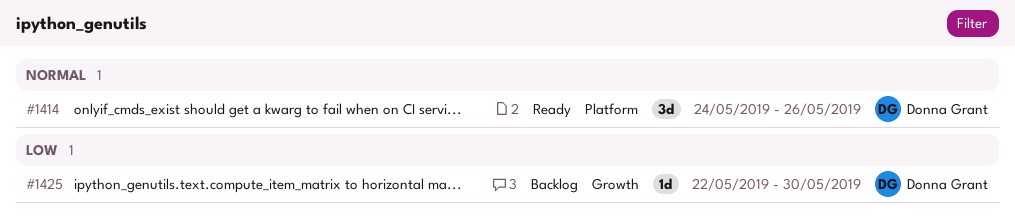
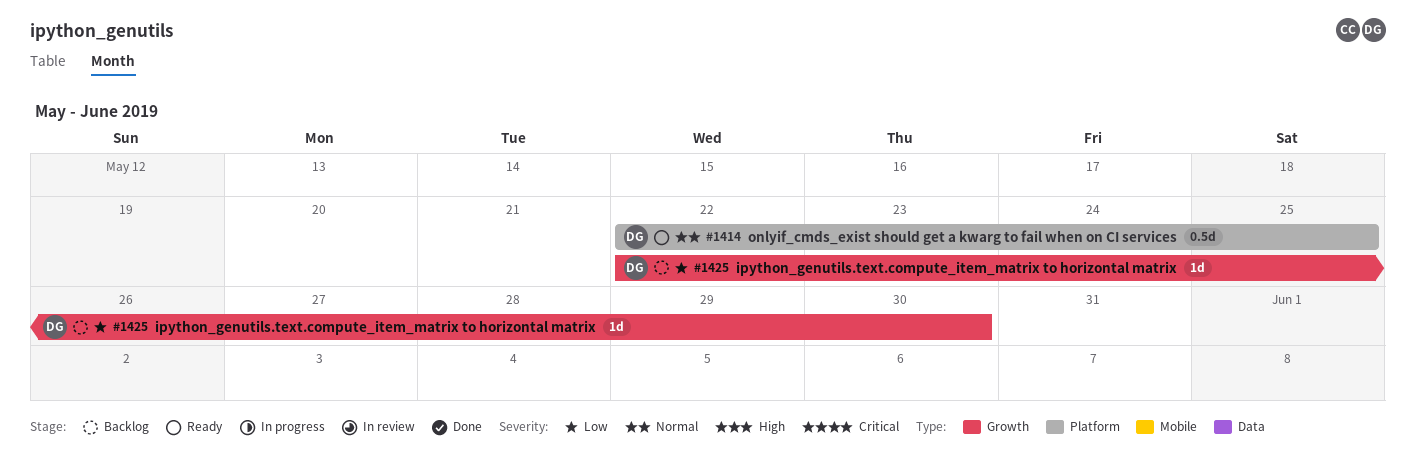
#1414, estimate: 3d -> 0.5d
#1414, start: May 24 -> May 22
#1414, due: May 26 -> May 25

